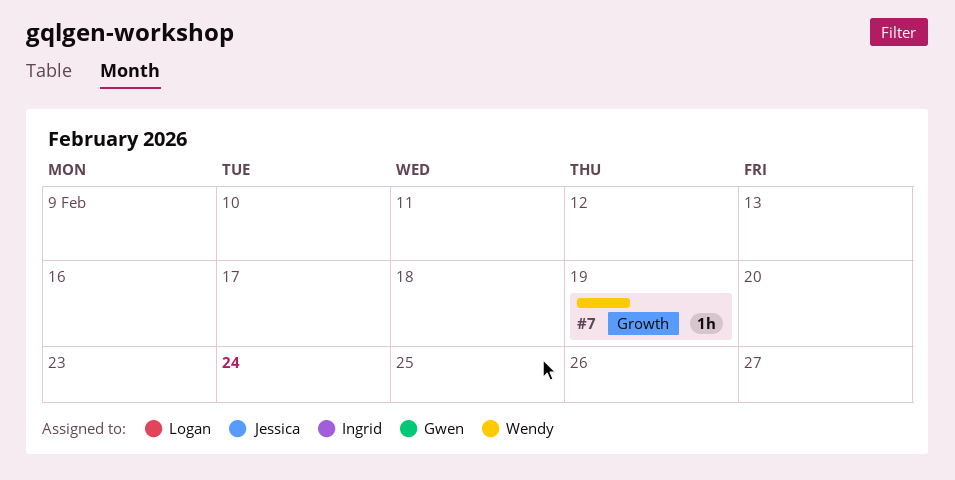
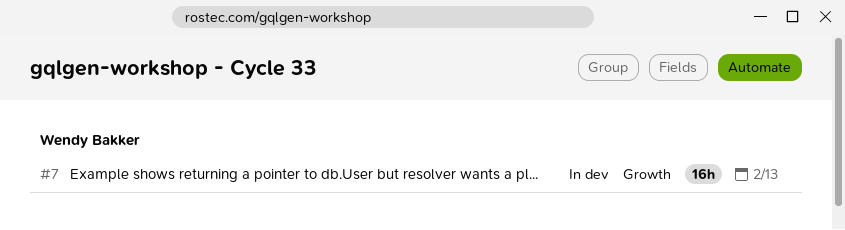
#7, estimate: 1h -> 16h
#7, due: Feb 19 -> Feb 13

